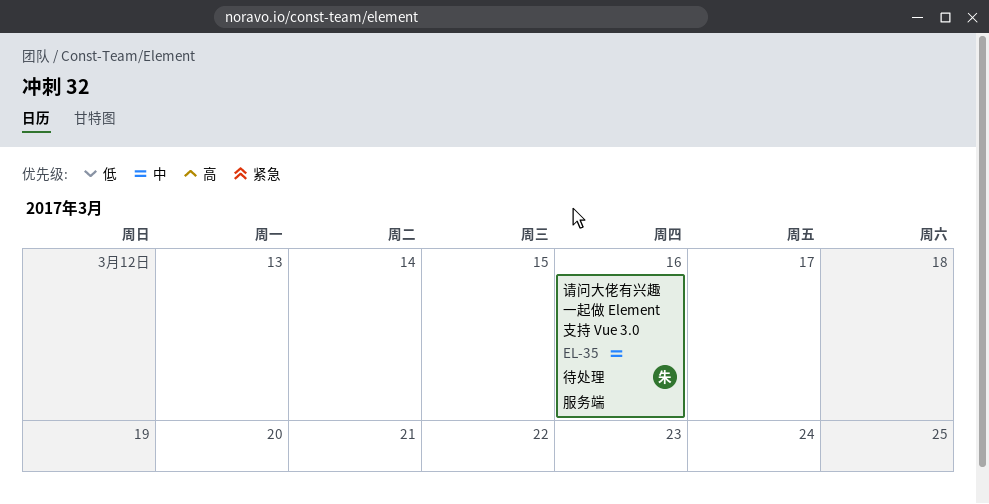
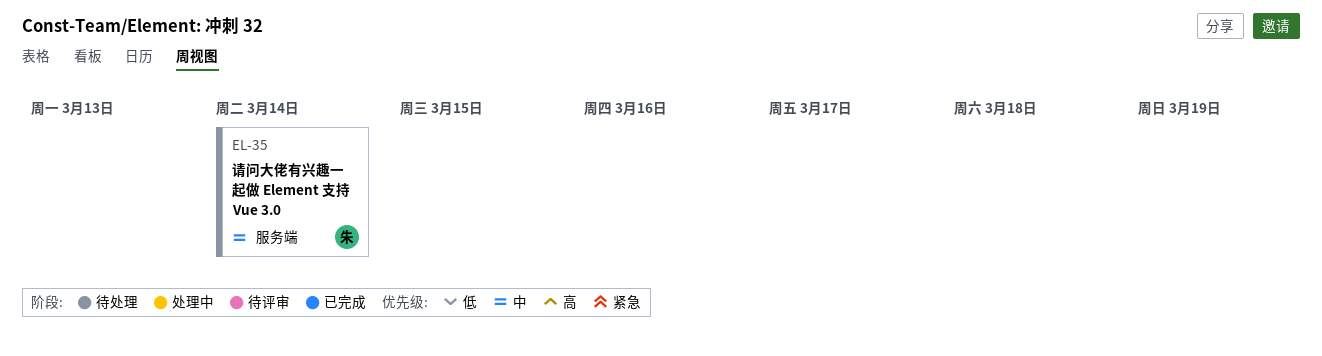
EL-35, due: Mar 16 -> Mar 14

